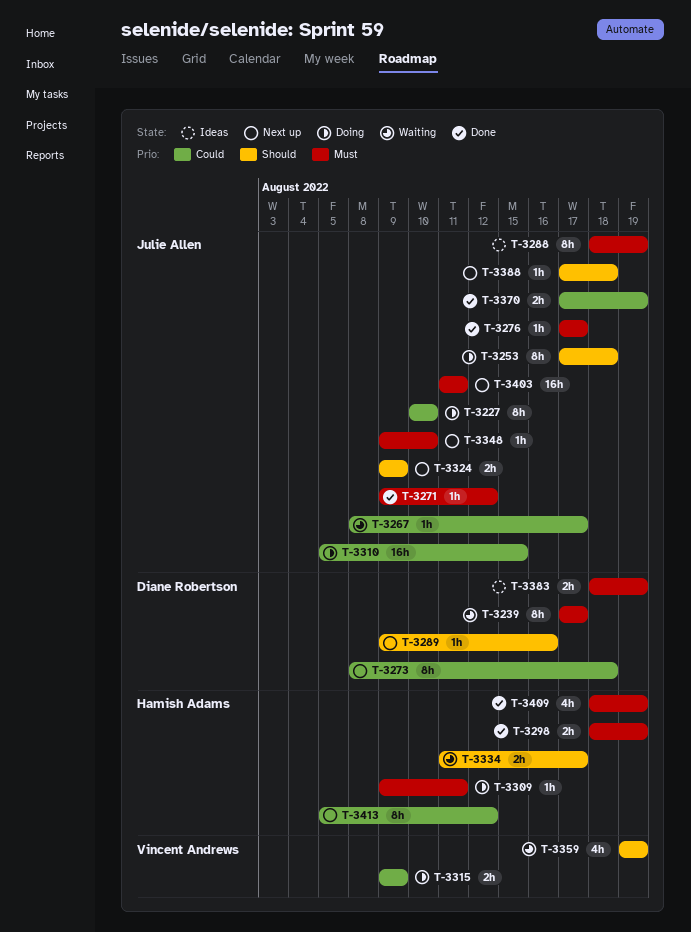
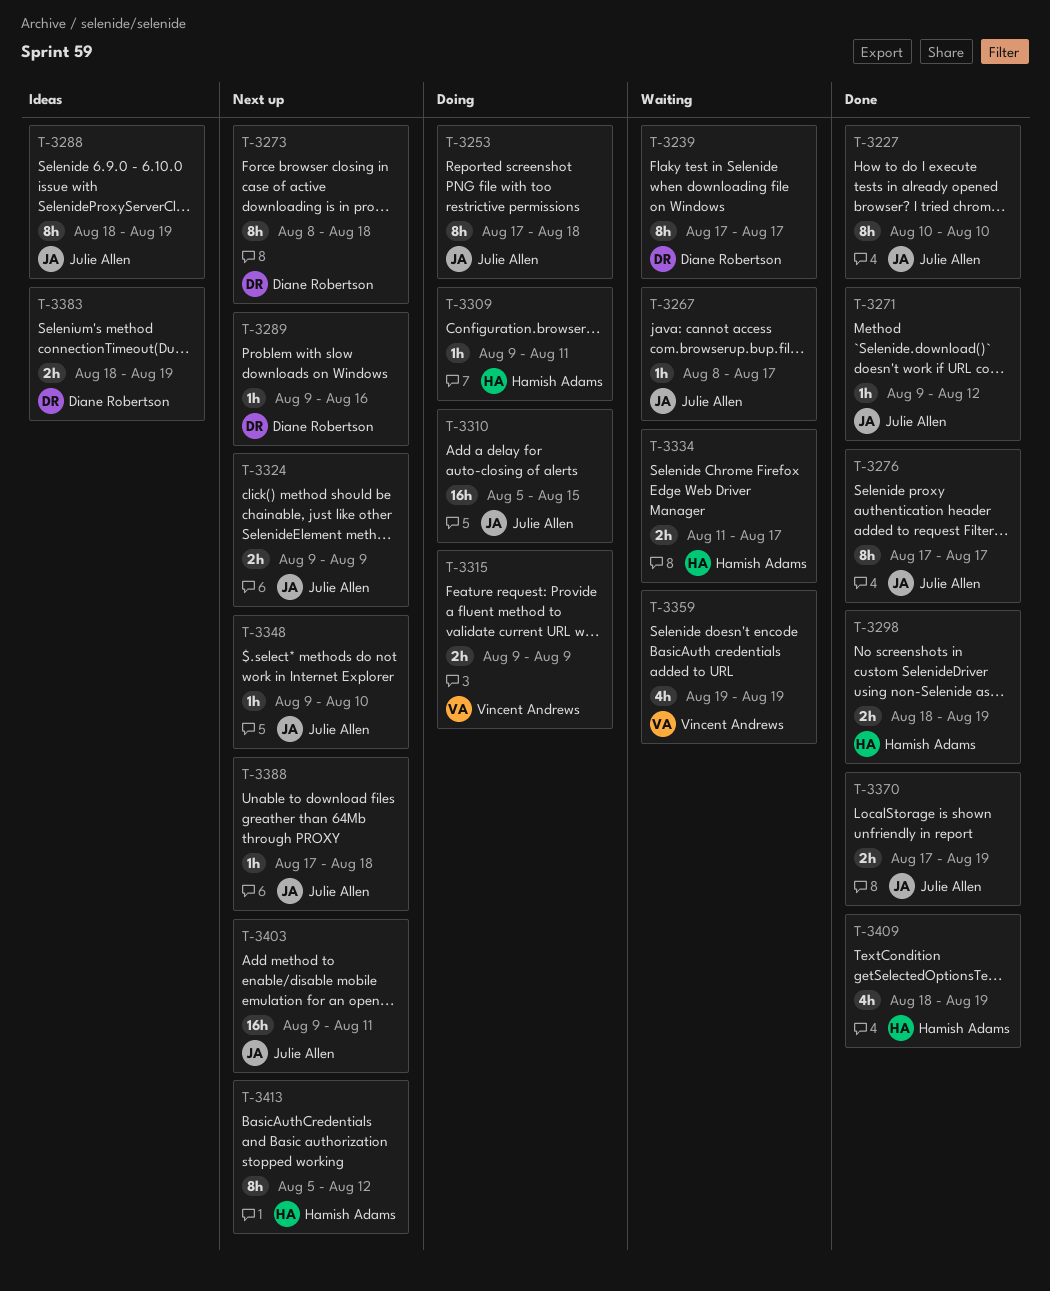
T-3227, status: Doing -> Done
T-3276, estimate: 1h -> 8h
T-3403, start: Aug 11 -> Aug 9

